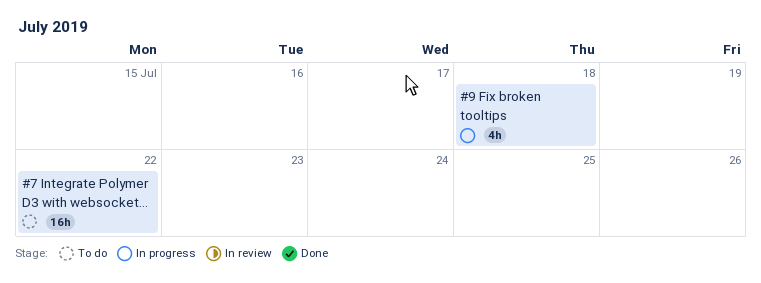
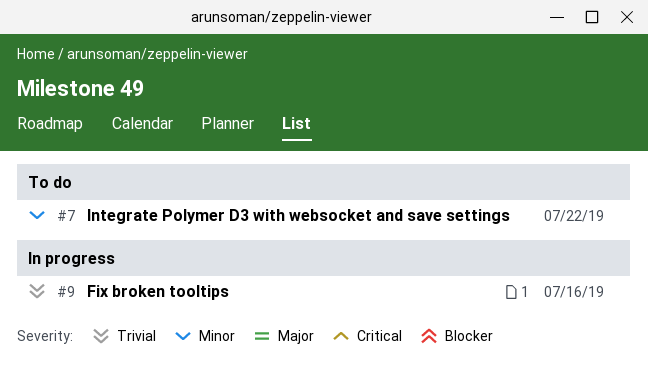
#9, due: Jul 18 -> Jul 16

